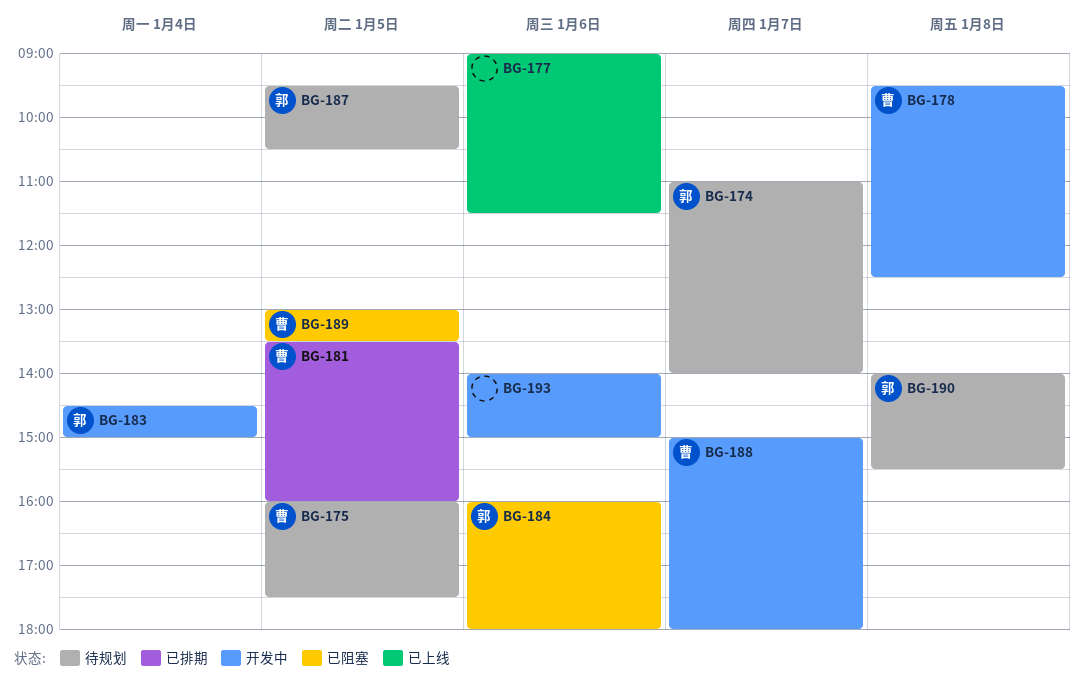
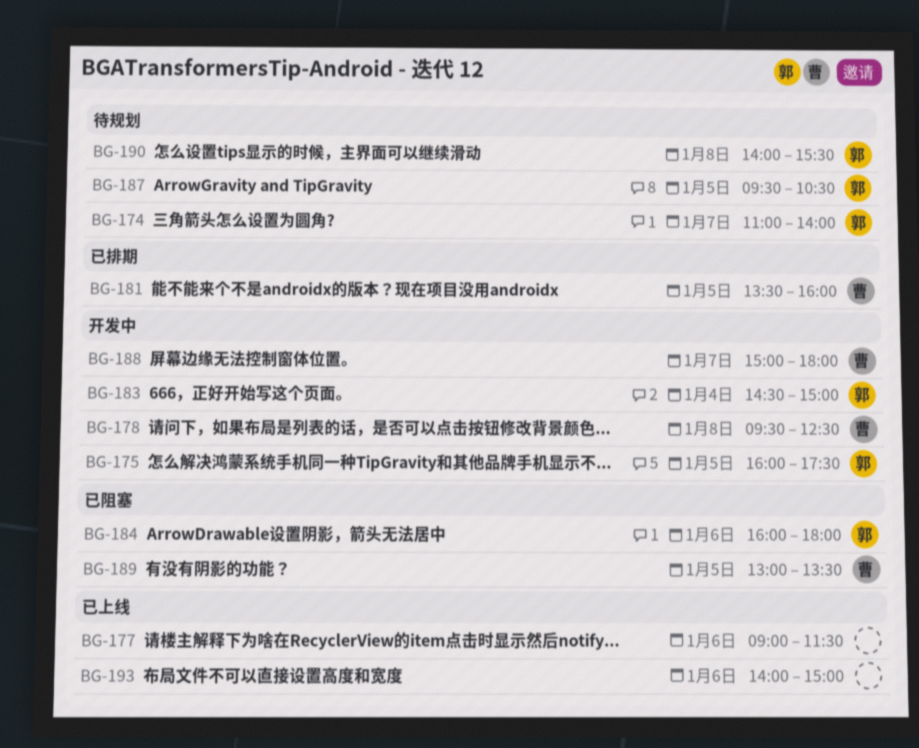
BG-175, status: 待规划 -> 开发中
BG-175, owner: 曹 -> 郭
BG-193, status: 开发中 -> 已上线

